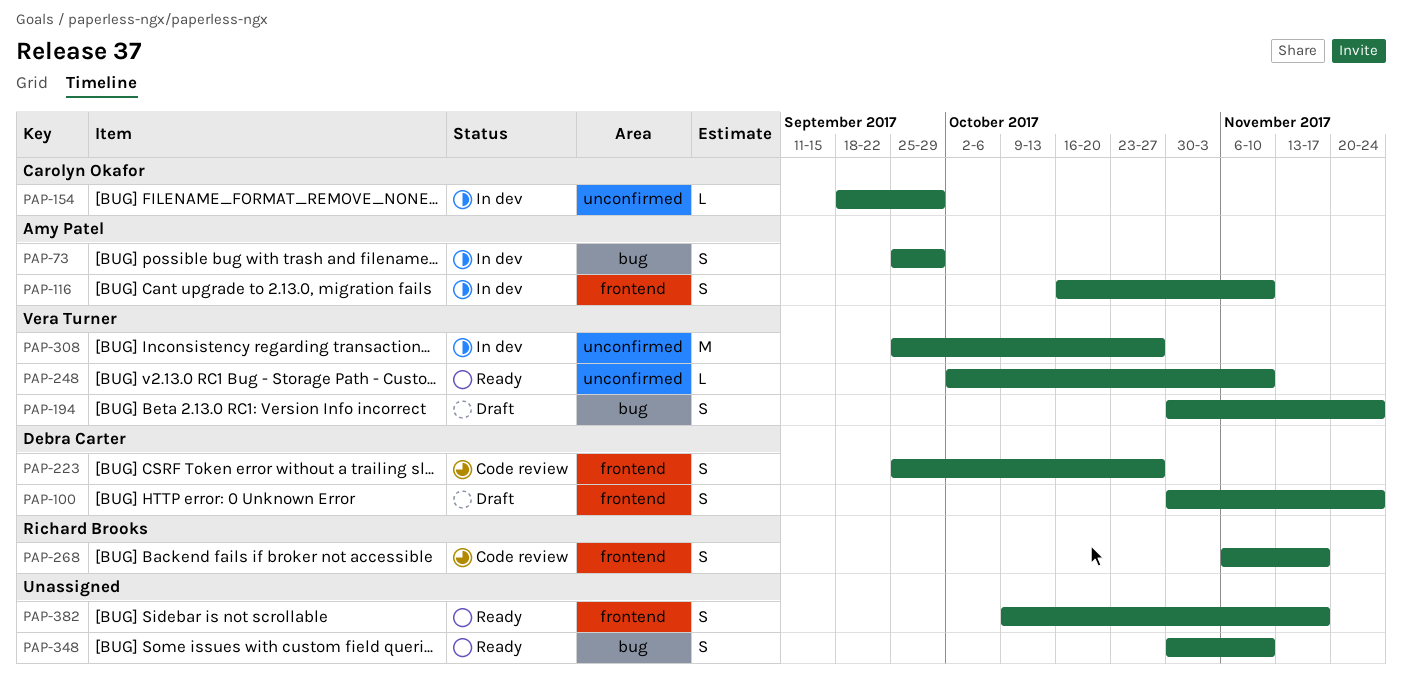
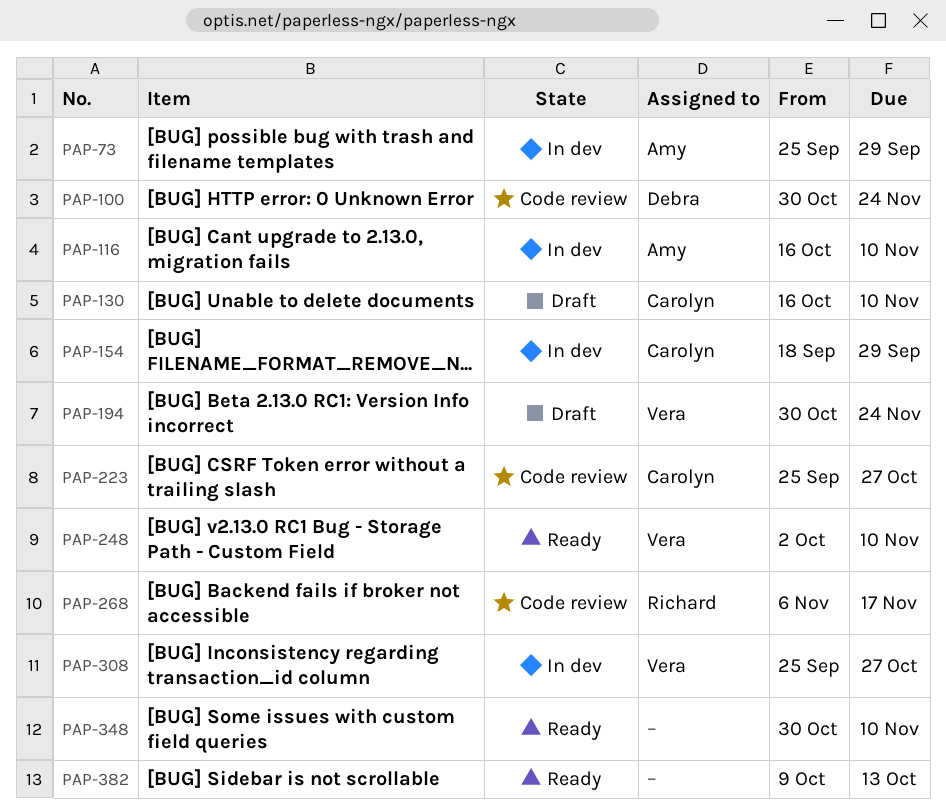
PAP-100, status: Draft -> Code review
PAP-130: none -> present
PAP-223, owner: Debra Carter -> Carolyn Okafor
PAP-382, due: Nov 17 -> Oct 13

